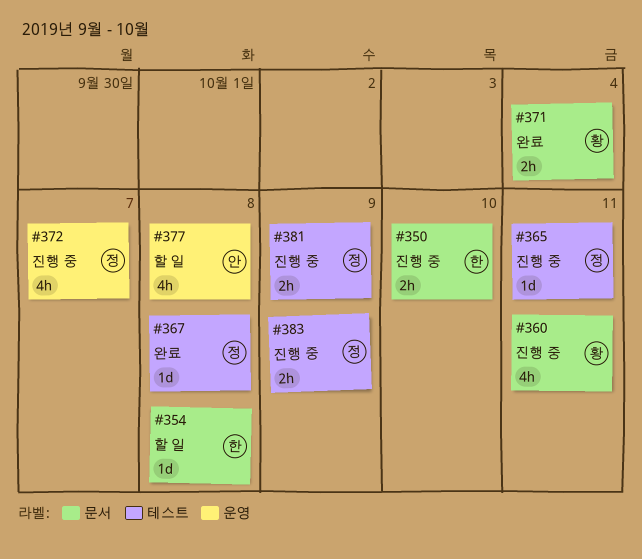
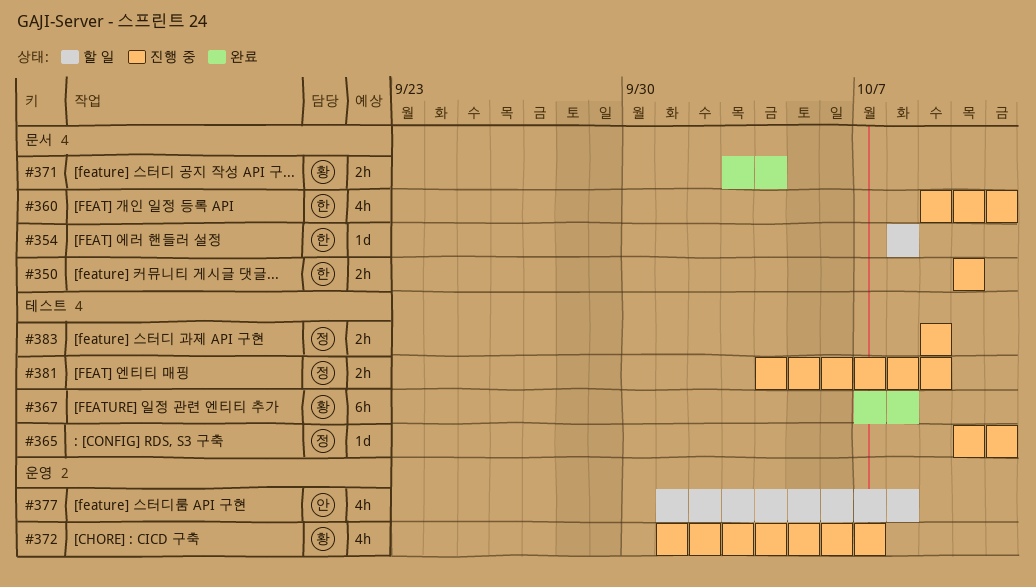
#360, owner: 황 -> 한
#367, owner: 정 -> 황
#367, estimate: 1d -> 6h
#372, owner: 정 -> 황

